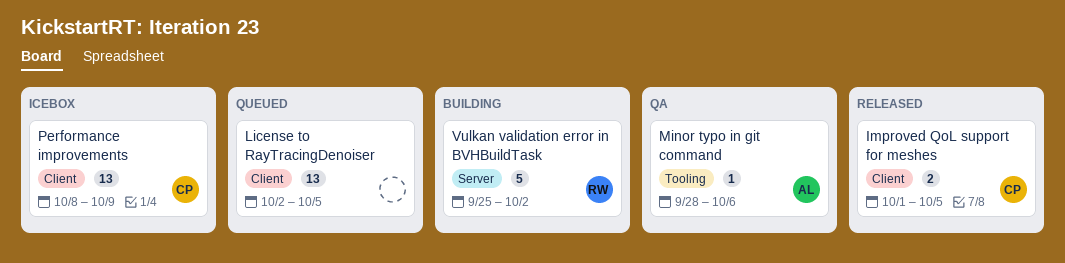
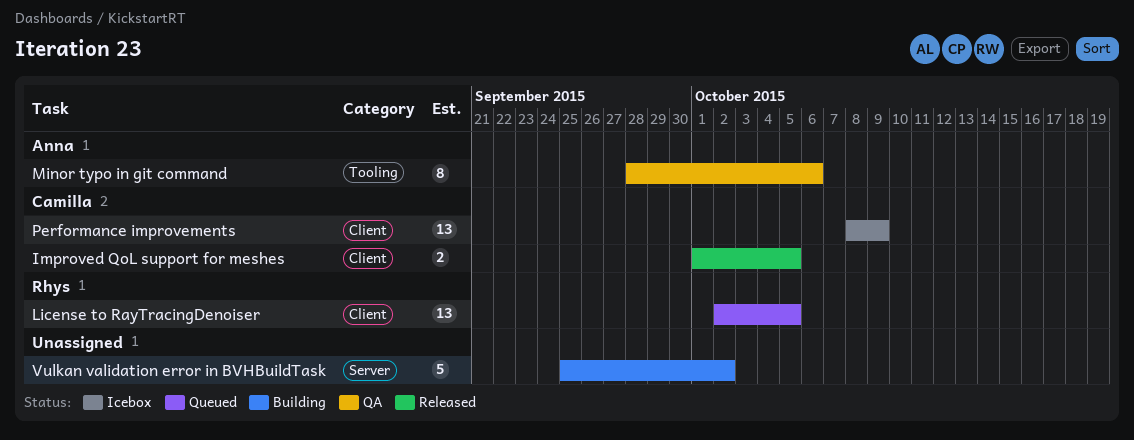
License to RayTracingDenoiser, owner: none -> Rhys
Minor typo in git command, estimate: 1 -> 8
Vulkan validation error in BVHBuildTask, owner: Rhys -> none

